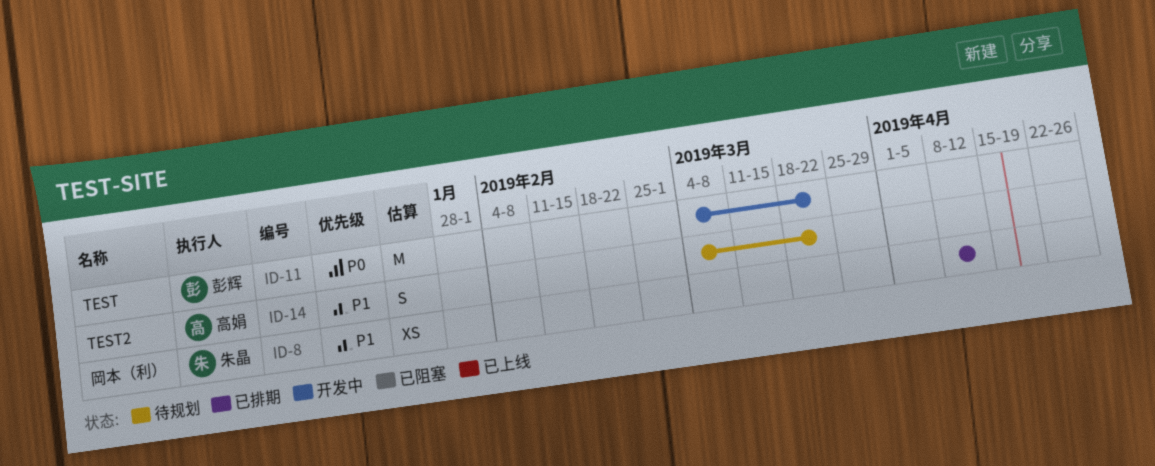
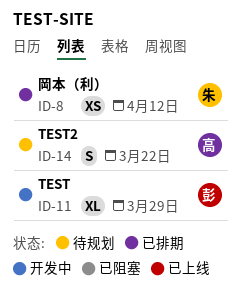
ID-11, estimate: M -> XL
ID-11, due: Mar 22 -> Mar 29

